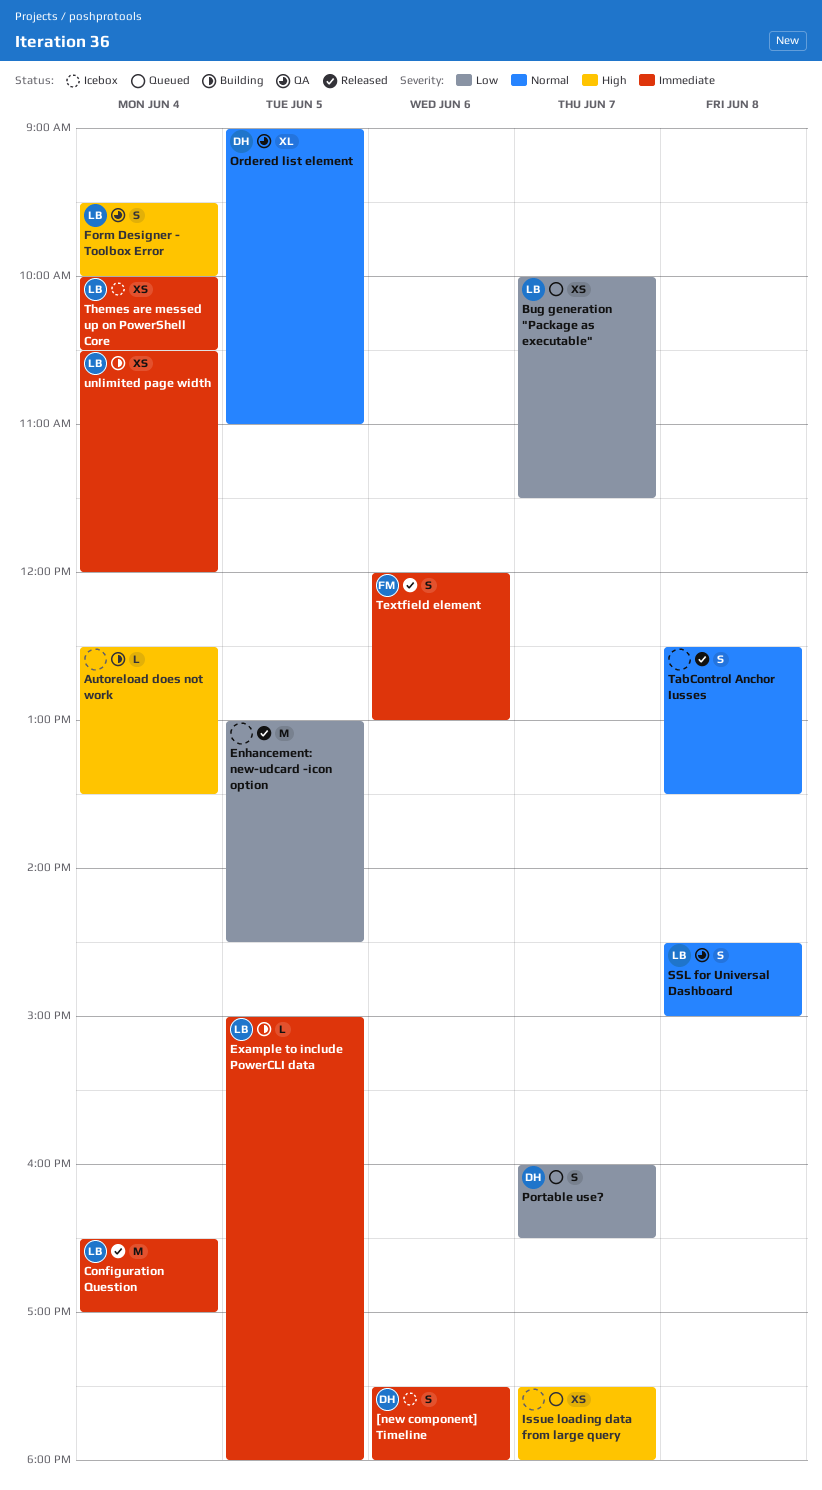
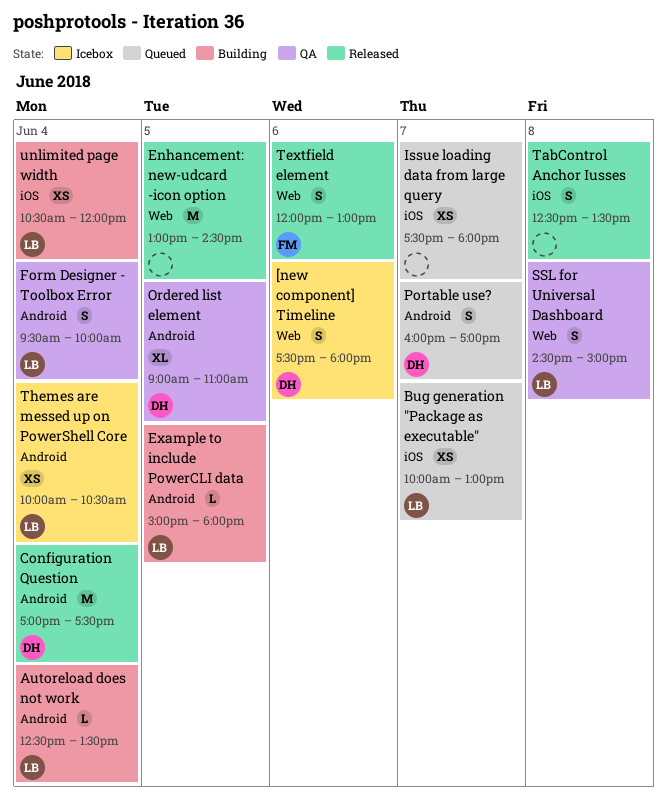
Autoreload does not work, owner: none -> LB
Bug generation "Package as executable", ends: 11:30 -> 13:00
Configuration Question, owner: LB -> DH
Configuration Question, begins: 16:30 -> 17:00
Configuration Question, ends: 17:00 -> 17:30
Portable use?, ends: 16:30 -> 17:00

